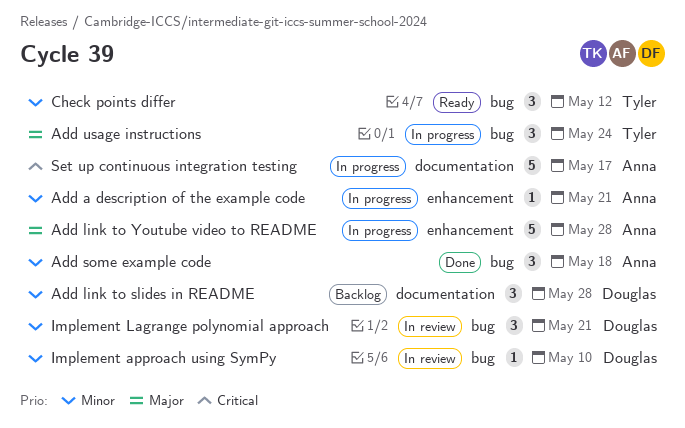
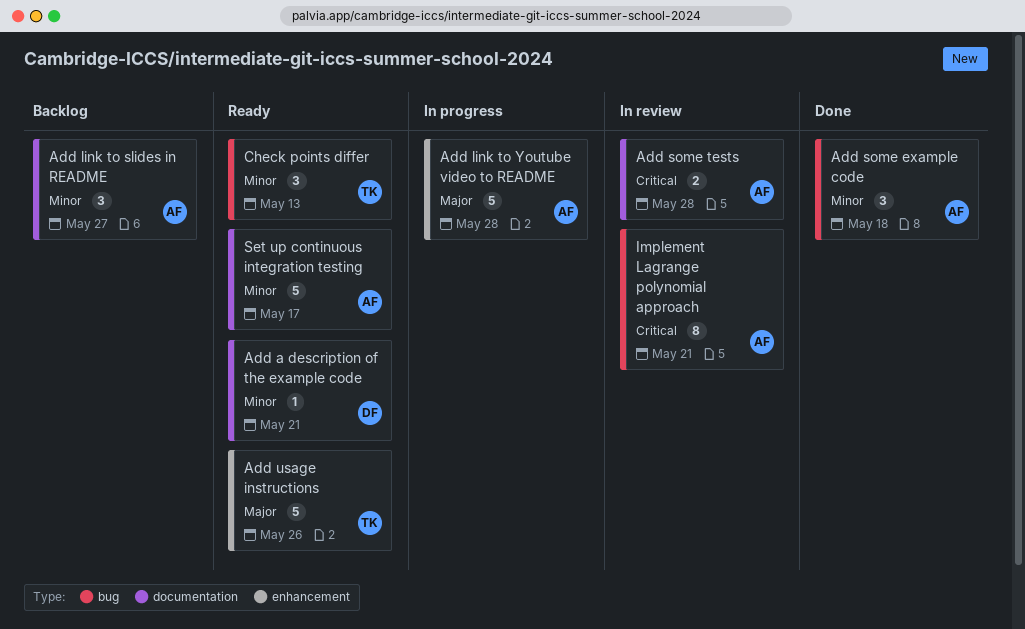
Add a description of the example code, status: In progress -> Ready
Add a description of the example code, owner: Anna -> Douglas
Add a description of the example code, label: enhancement -> documentation
Add link to slides in README, owner: Douglas -> Anna
Add link to slides in README, due: May 28 -> May 27
Add some tests: none -> present
Add usage instructions, status: In progress -> Ready
Add usage instructions, label: bug -> enhancement
Add usage instructions, estimate: 3 -> 5
Add usage instructions, due: May 24 -> May 26
Check points differ, due: May 12 -> May 13
Implement approach using SymPy: present -> none
Implement Lagrange polynomial approach, owner: Douglas -> Anna
Implement Lagrange polynomial approach, priority: Minor -> Critical
Implement Lagrange polynomial approach, estimate: 3 -> 8
Set up continuous integration testing, status: In progress -> Ready
Set up continuous integration testing, priority: Critical -> Minor

